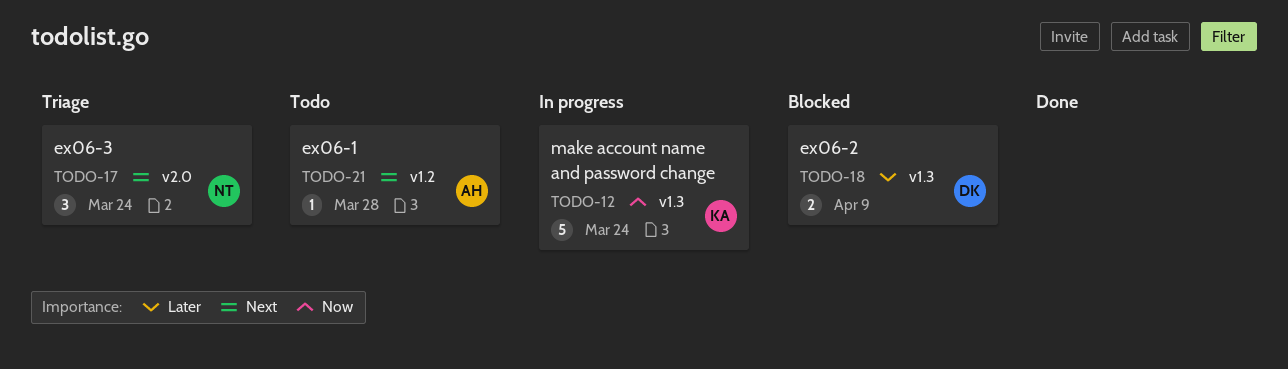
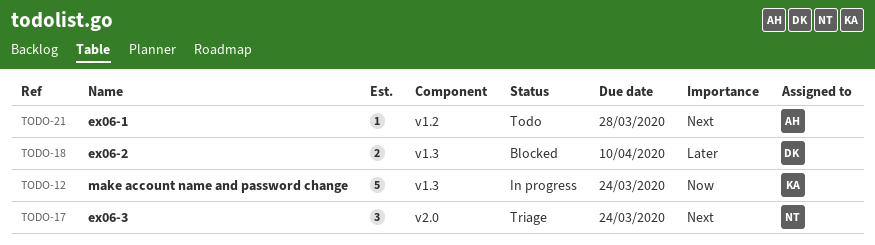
TODO-18, due: Apr 9 -> Apr 10

